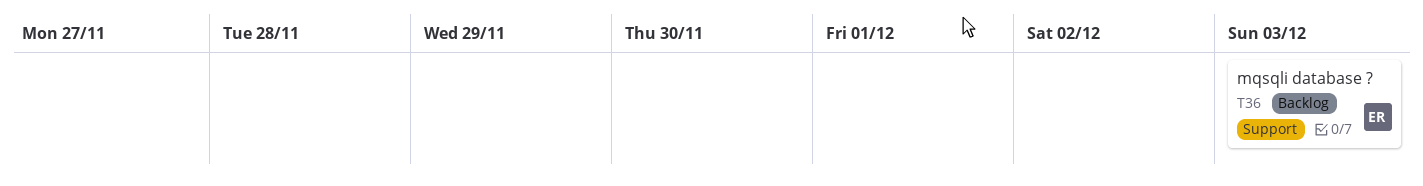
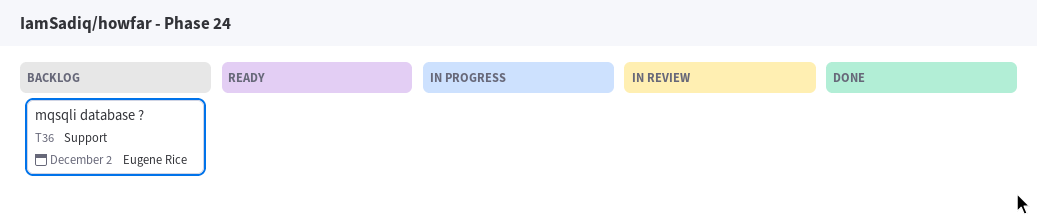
T36, due: Dec 3 -> Dec 2

